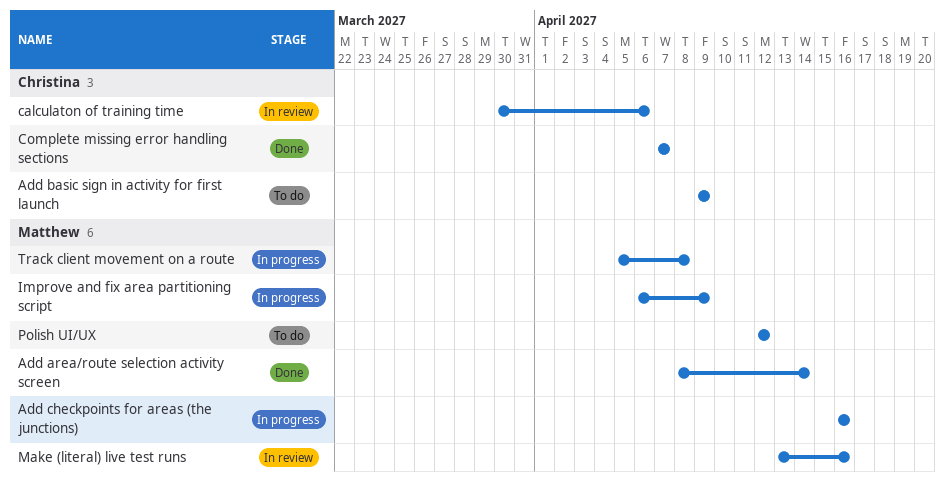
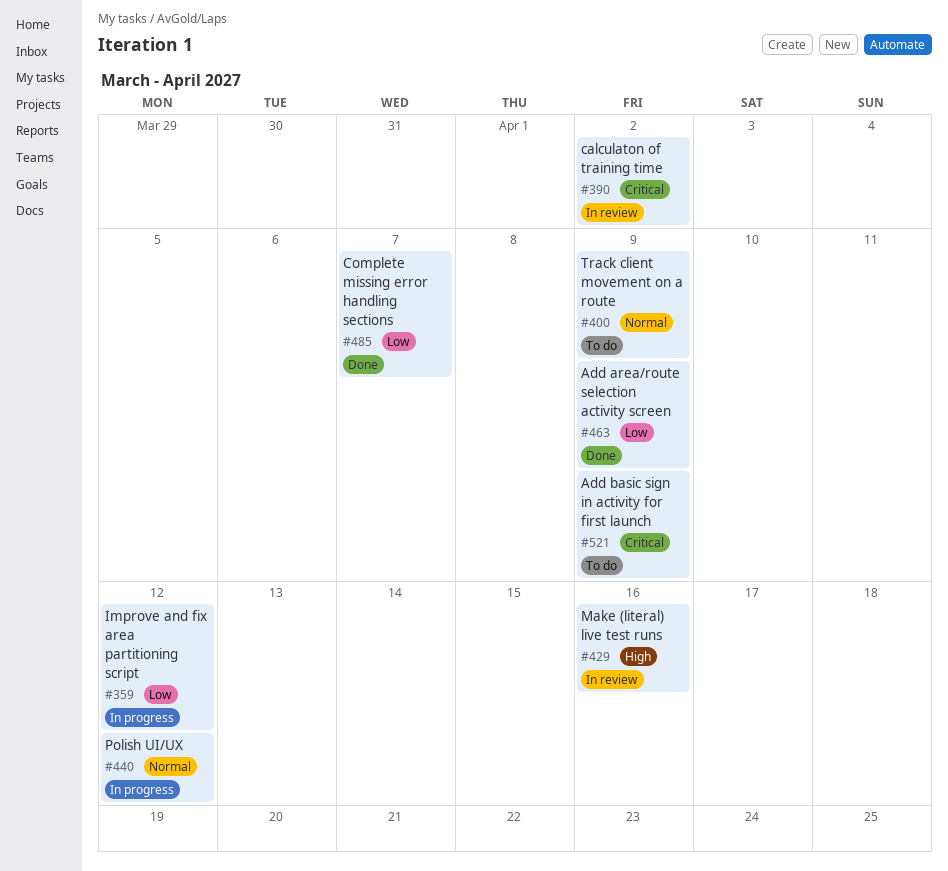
Add area/route selection activity screen, due: Apr 14 -> Apr 9
Add checkpoints for areas (the junctions): present -> none
calculaton of training time, due: Apr 6 -> Apr 2
Improve and fix area partitioning script, due: Apr 9 -> Apr 12
Polish UI/UX, status: To do -> In progress
Track client movement on a route, status: In progress -> To do
Track client movement on a route, due: Apr 8 -> Apr 9

